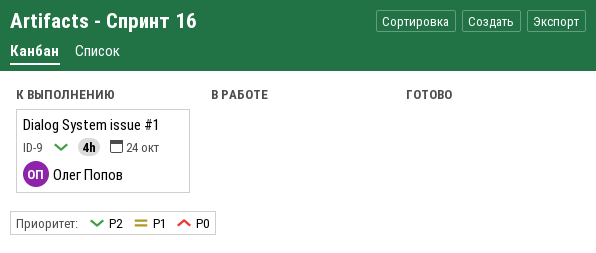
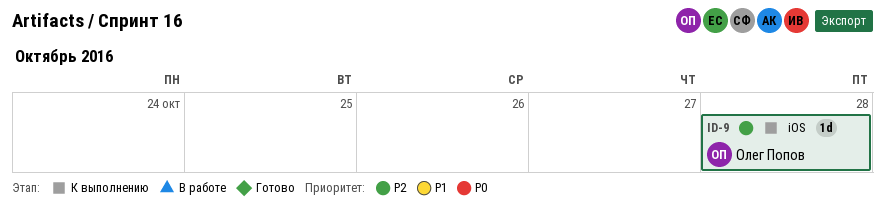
ID-9, estimate: 4h -> 1d
ID-9, due: Oct 24 -> Oct 28

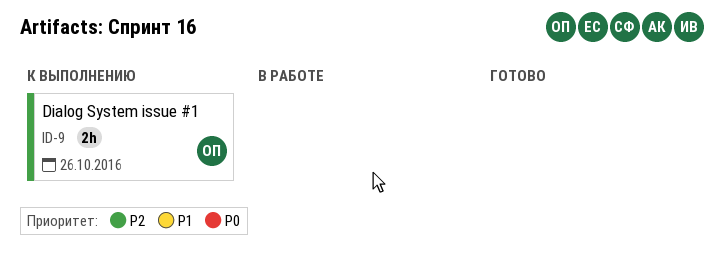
ID-9, estimate: 1d -> 2h
ID-9, due: Oct 28 -> Oct 26

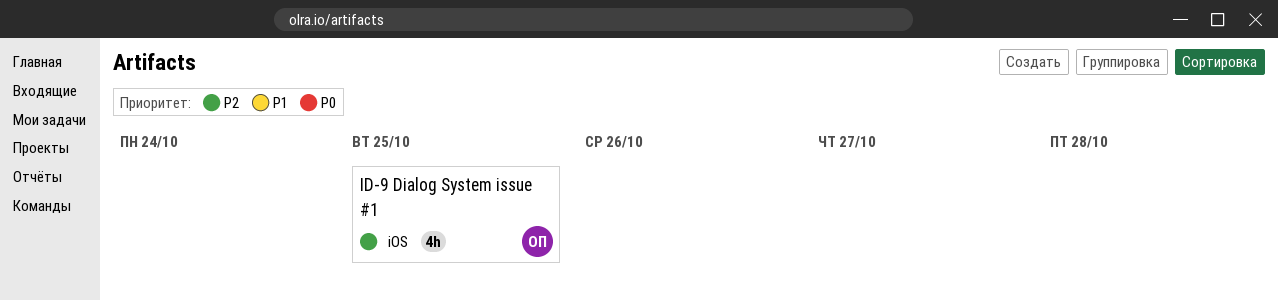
ID-9, estimate: 2h -> 4h
ID-9, due: Oct 26 -> Oct 25

